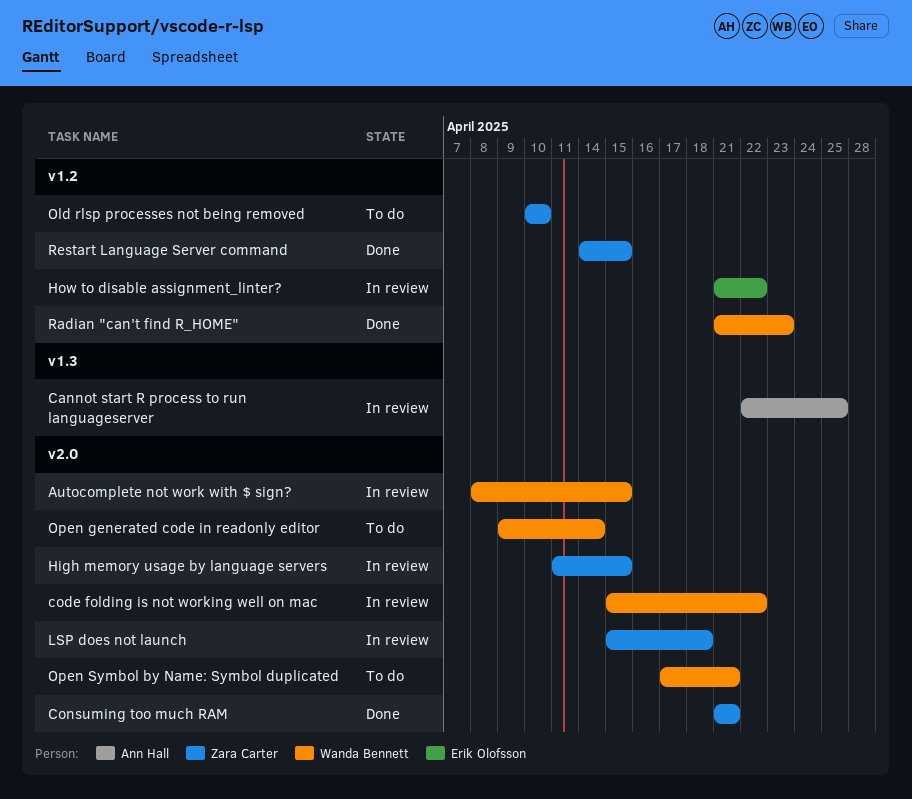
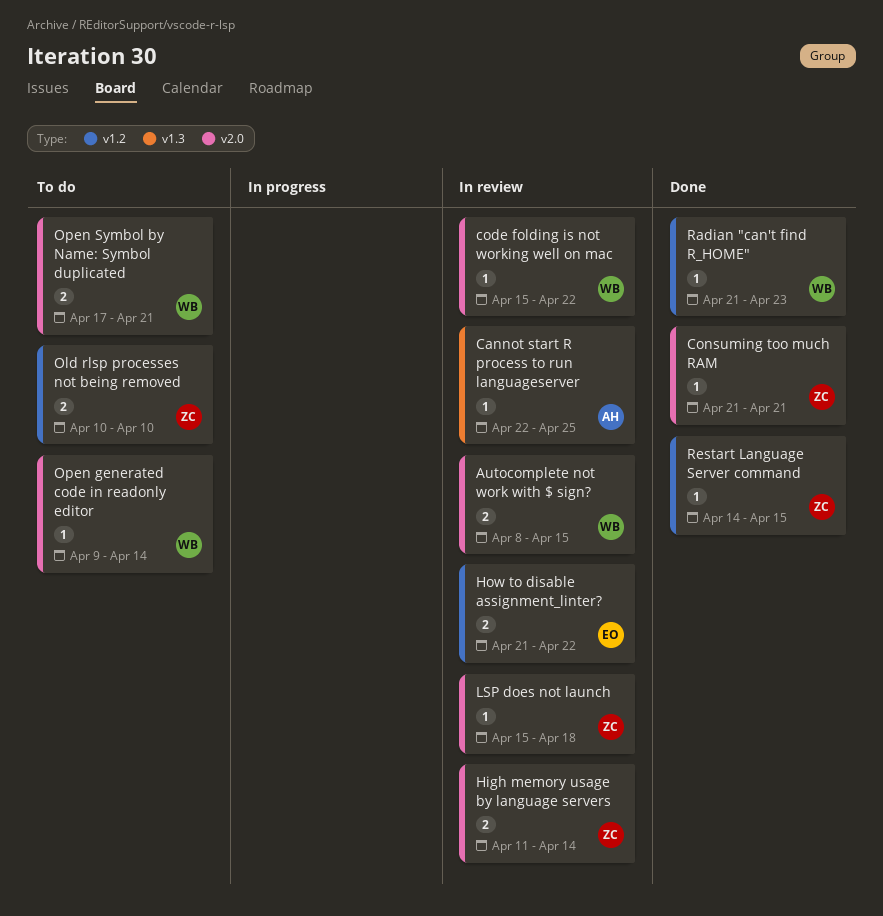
High memory usage by language servers, due: Apr 15 -> Apr 14

